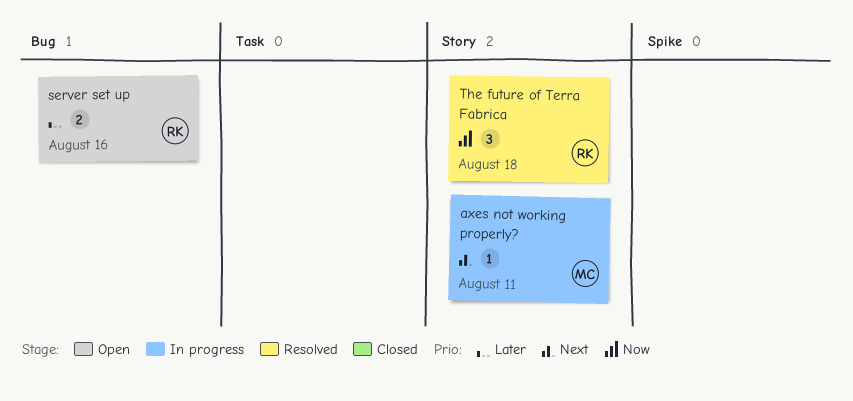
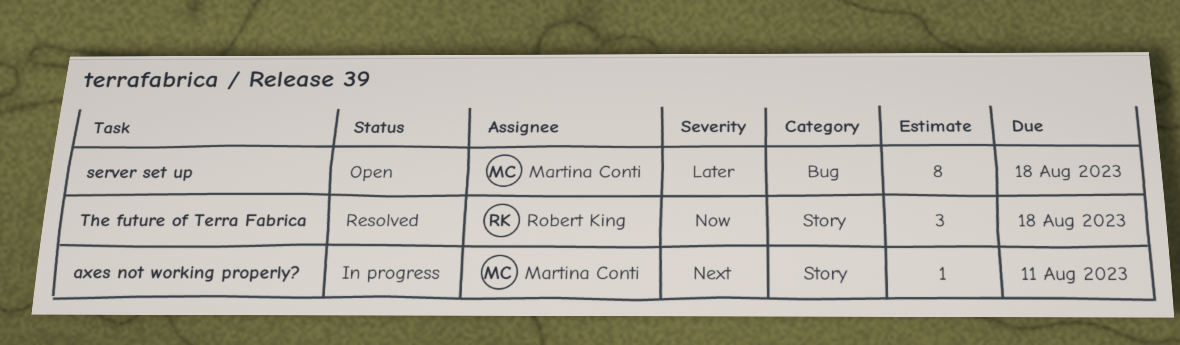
server set up, owner: Robert King -> Martina Conti
server set up, estimate: 2 -> 8
server set up, due: Aug 16 -> Aug 18

